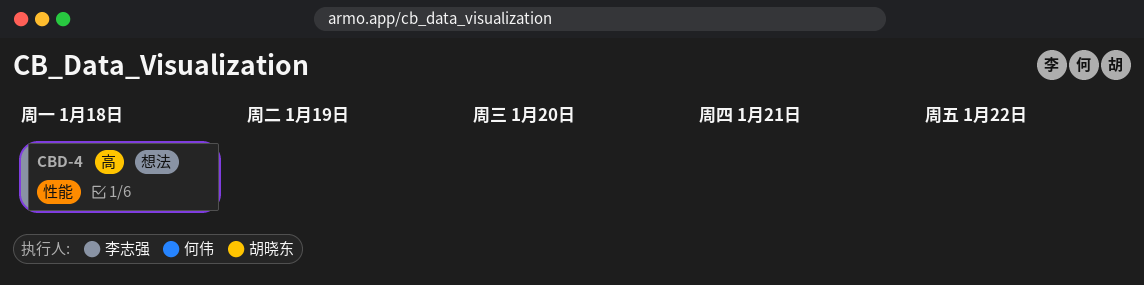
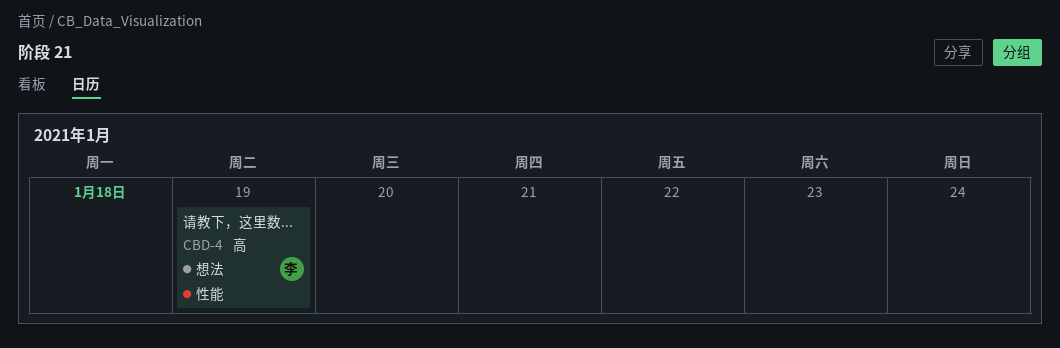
CBD-4, due: Jan 18 -> Jan 19

